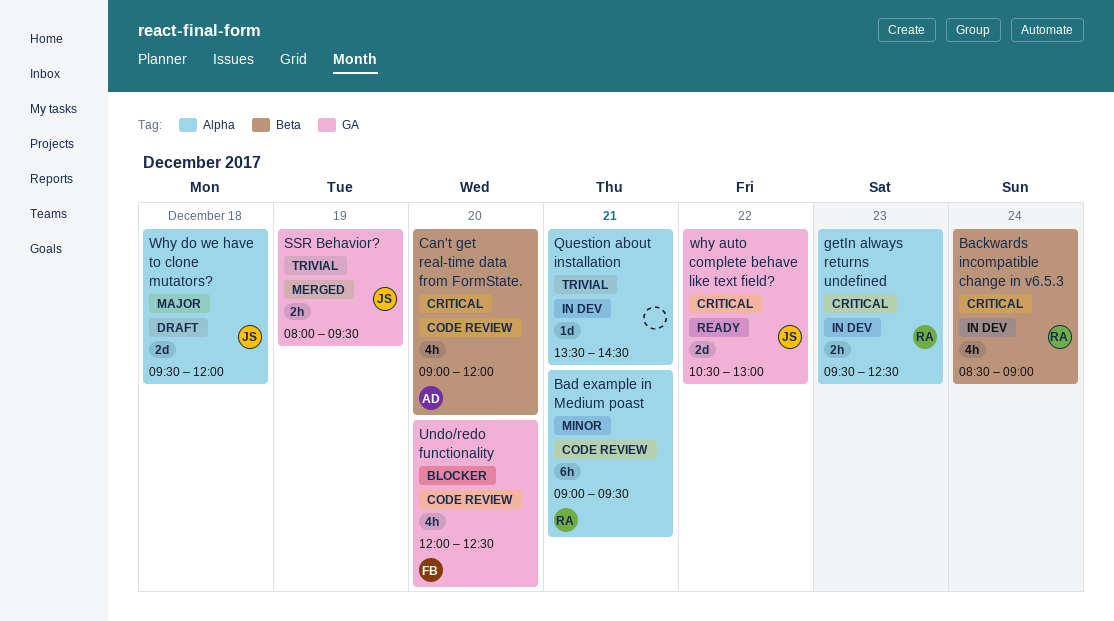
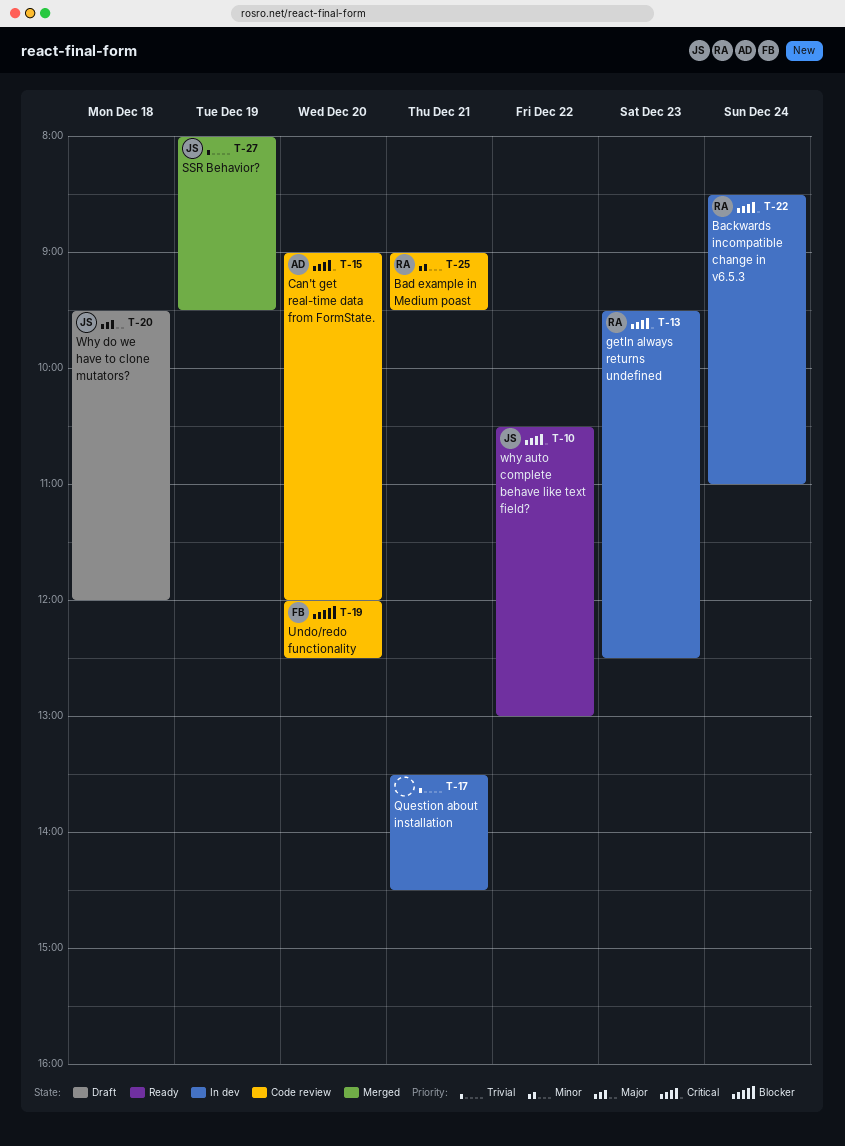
Backwards incompatible change in v6.5.3, ends: 09:00 -> 11:00

